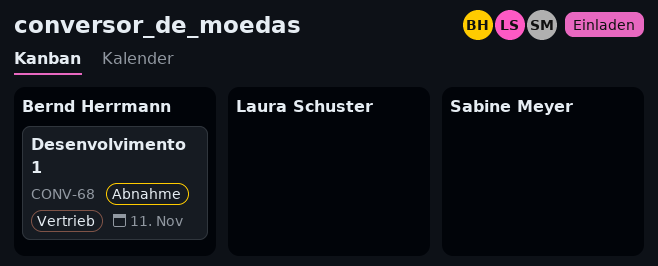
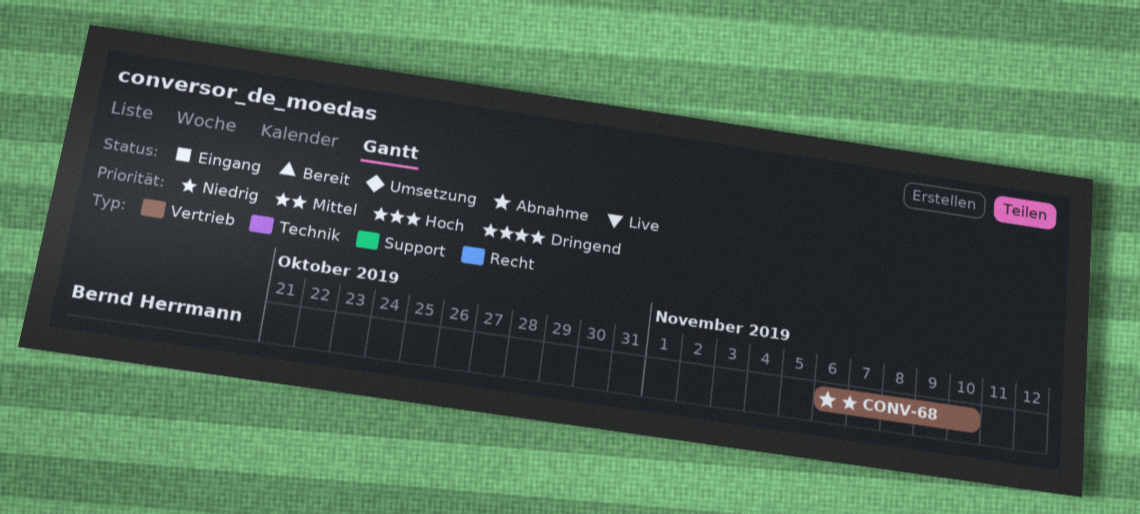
CONV-68, due: Nov 11 -> Nov 10

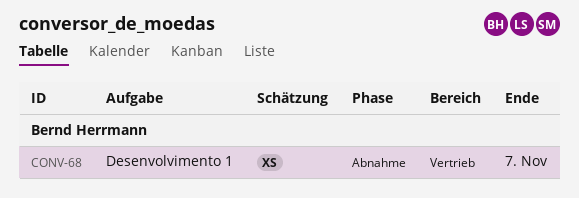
CONV-68, due: Nov 10 -> Nov 7

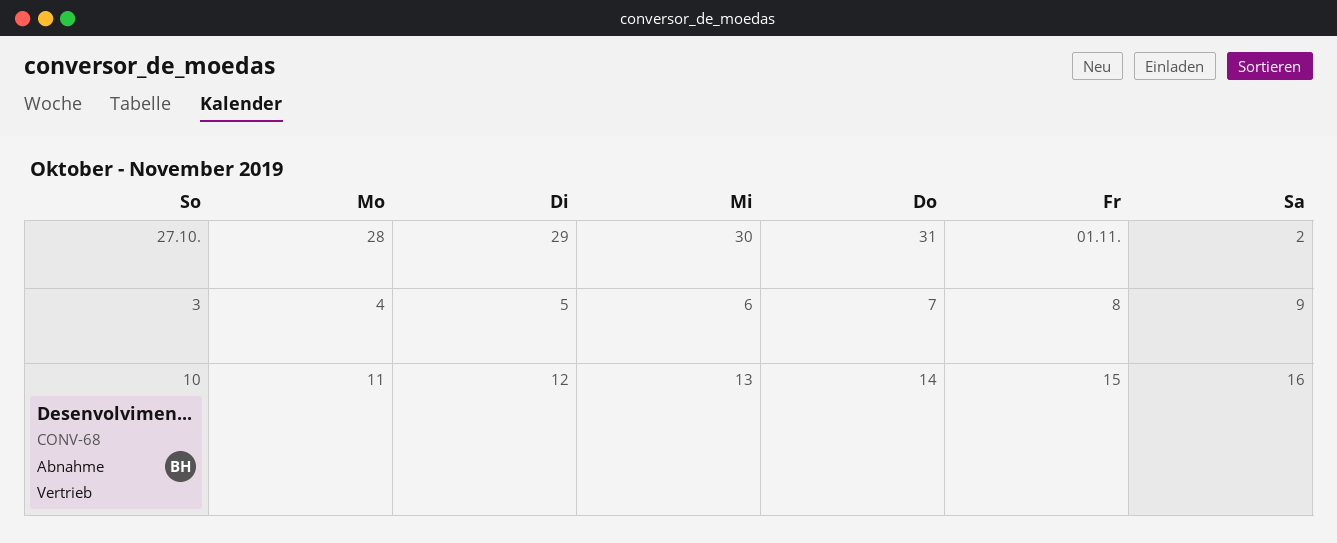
CONV-68, due: Nov 7 -> Nov 10

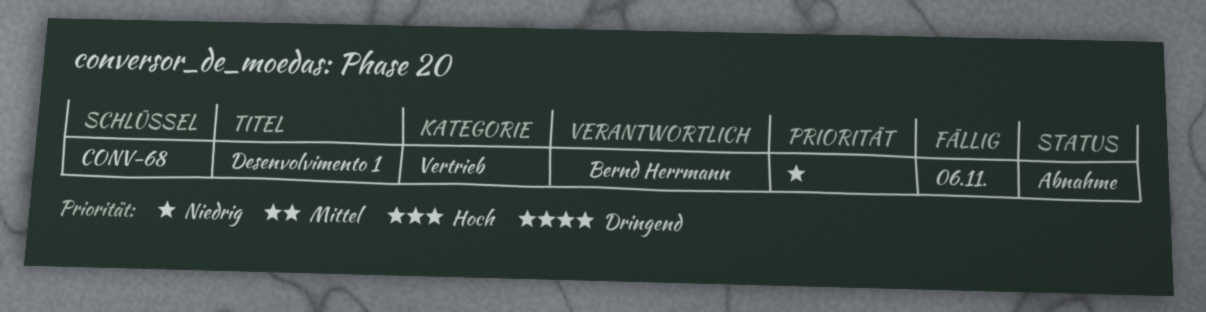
CONV-68, due: Nov 10 -> Nov 6

